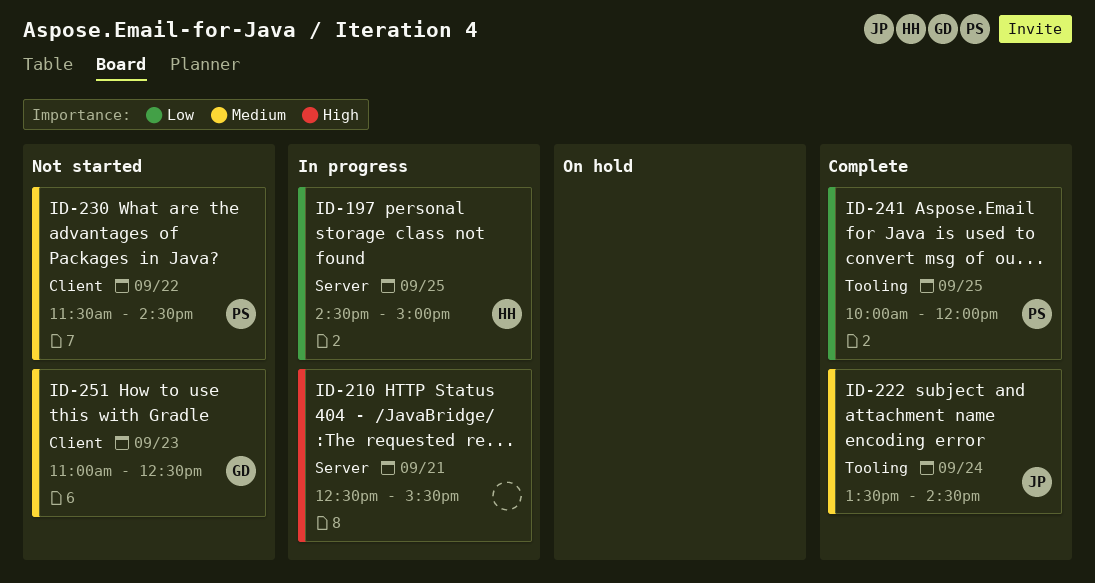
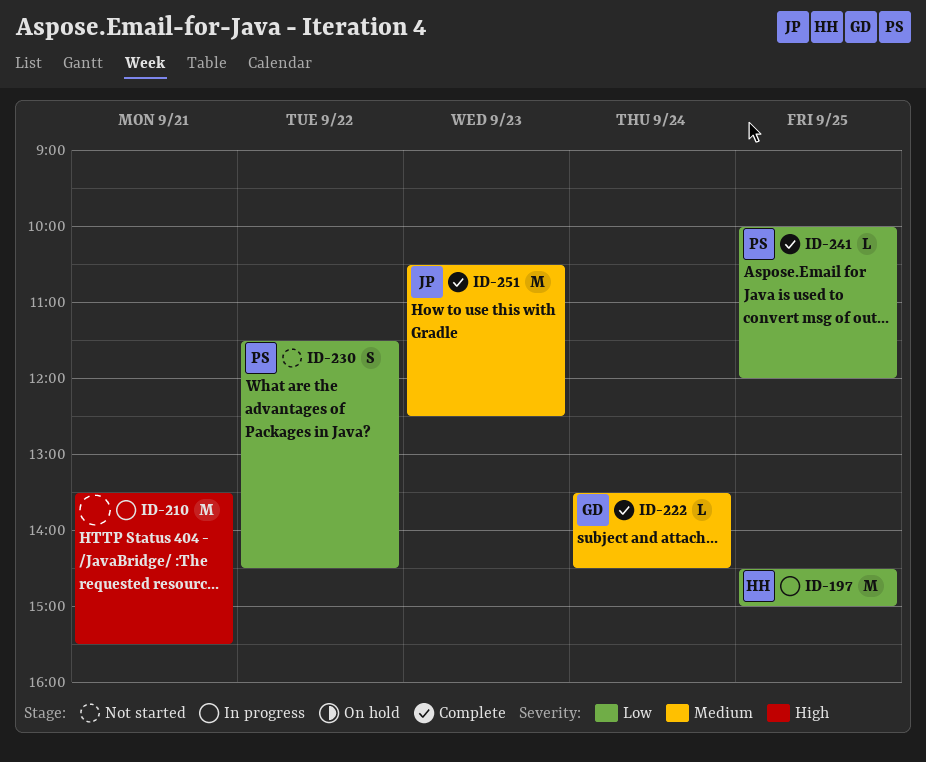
ID-210, begins: 12:30 -> 13:30
ID-222, owner: JP -> GD
ID-230, priority: Medium -> Low
ID-251, status: Not started -> Complete
ID-251, owner: GD -> JP
ID-251, begins: 11:00 -> 10:30

